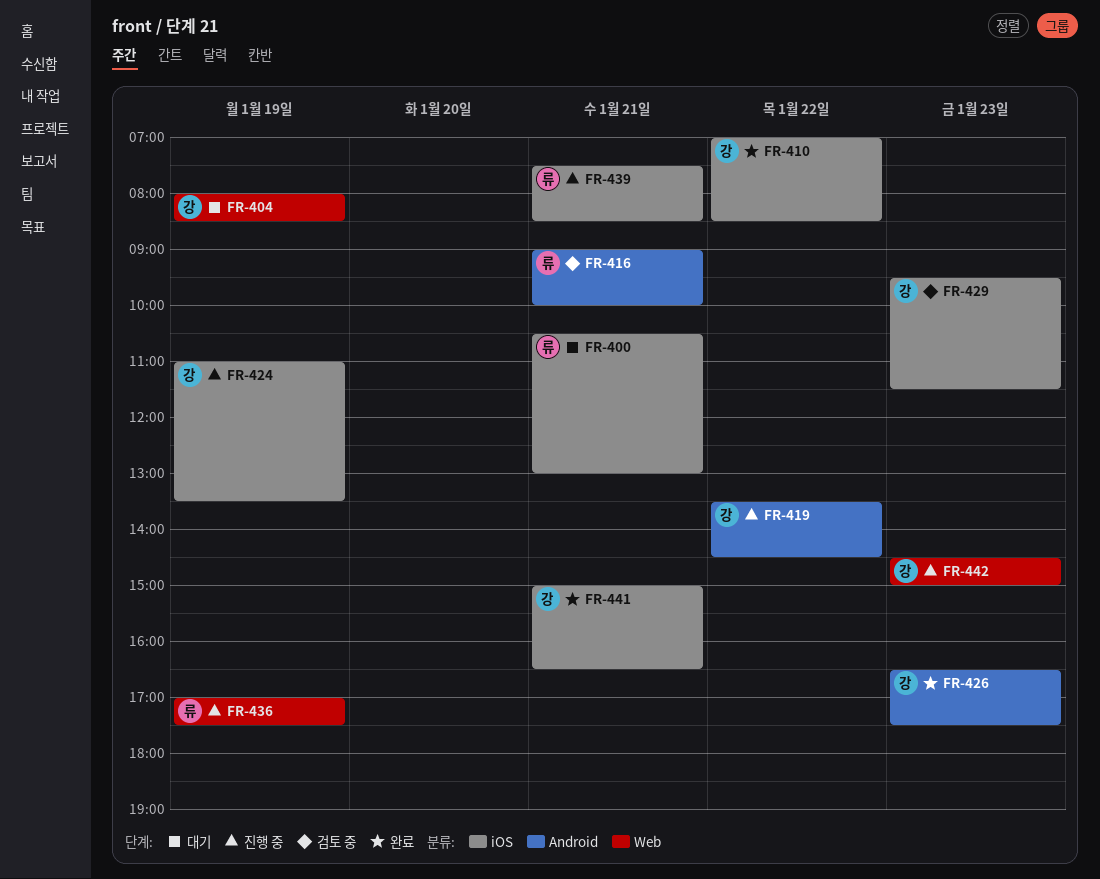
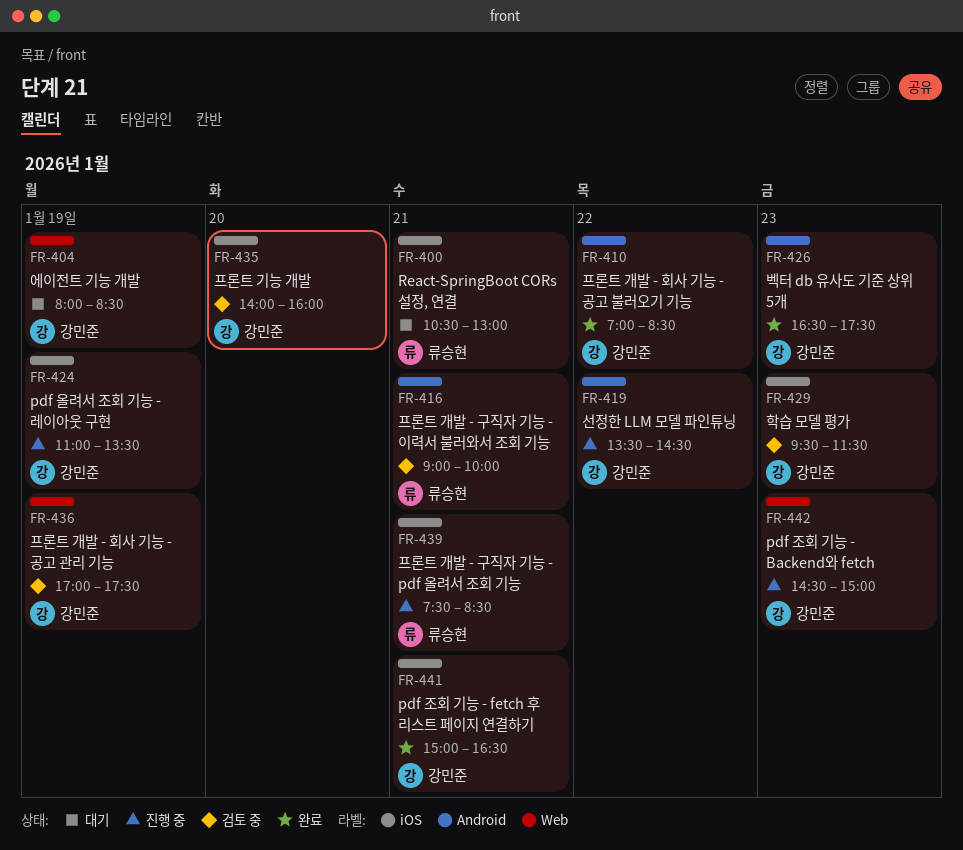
FR-410, label: iOS -> Android
FR-435: none -> present
FR-436, status: 진행 중 -> 검토 중
FR-436, owner: 류승현 -> 강민준

